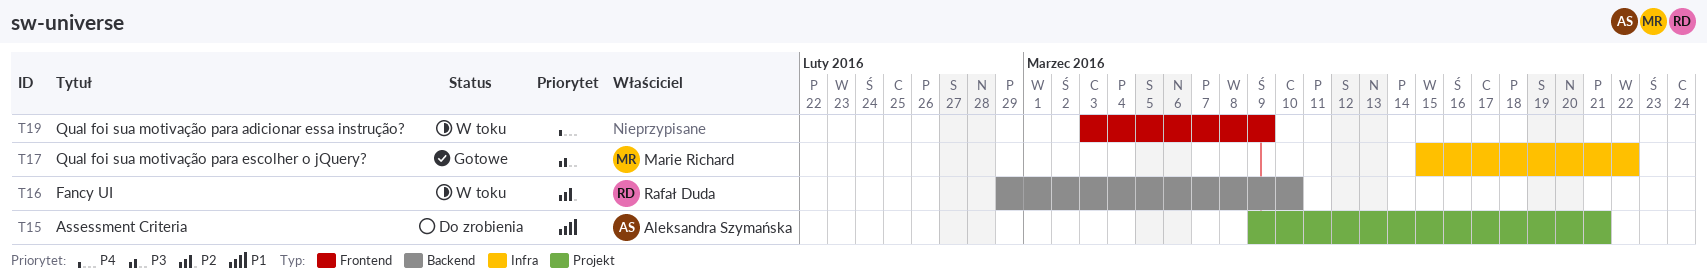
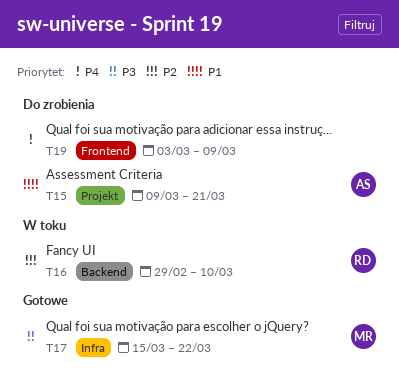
T19, status: W toku -> Do zrobienia

